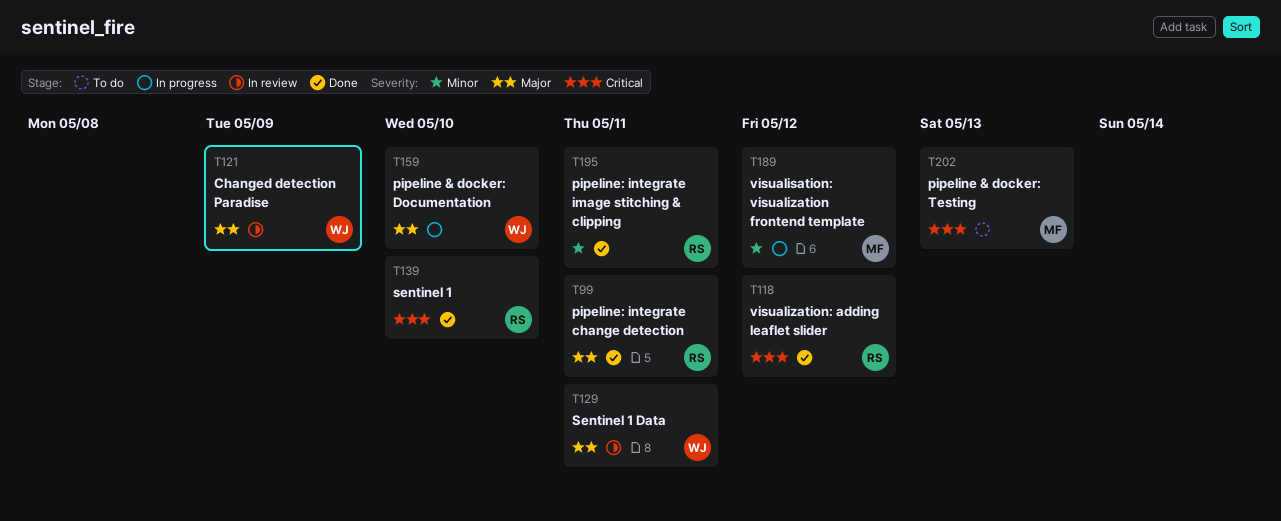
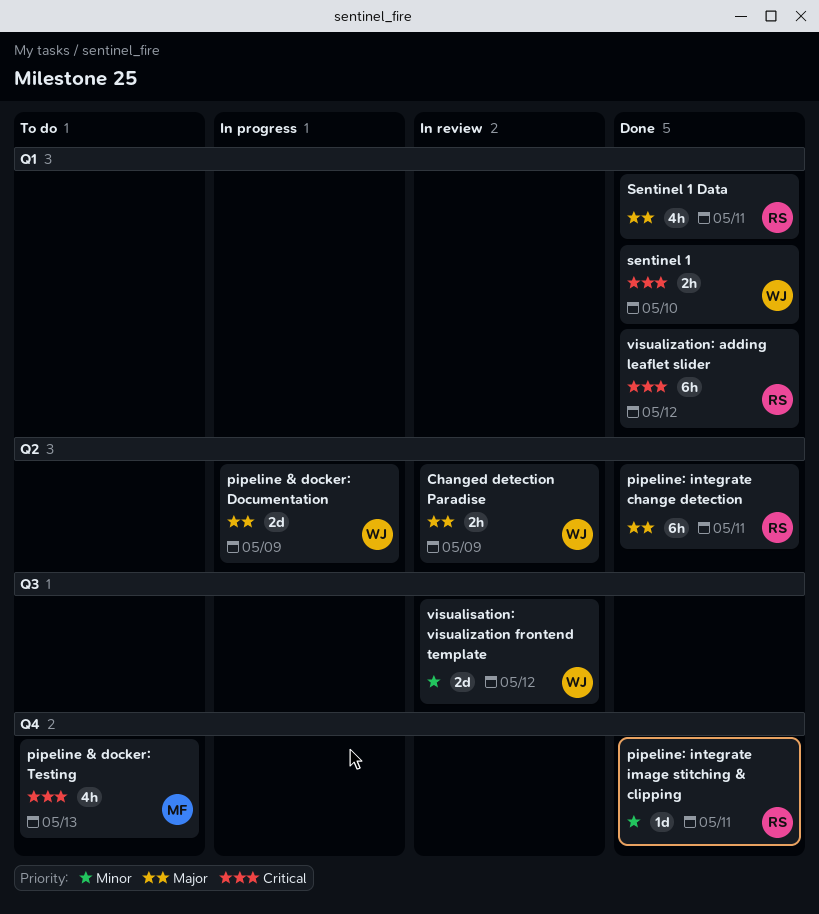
pipeline & docker: Documentation, due: May 10 -> May 9
sentinel 1, owner: RS -> WJ
Sentinel 1 Data, status: In review -> Done
Sentinel 1 Data, owner: WJ -> RS
visualisation: visualization frontend template, status: In progress -> In review
visualisation: visualization frontend template, owner: MF -> WJ

